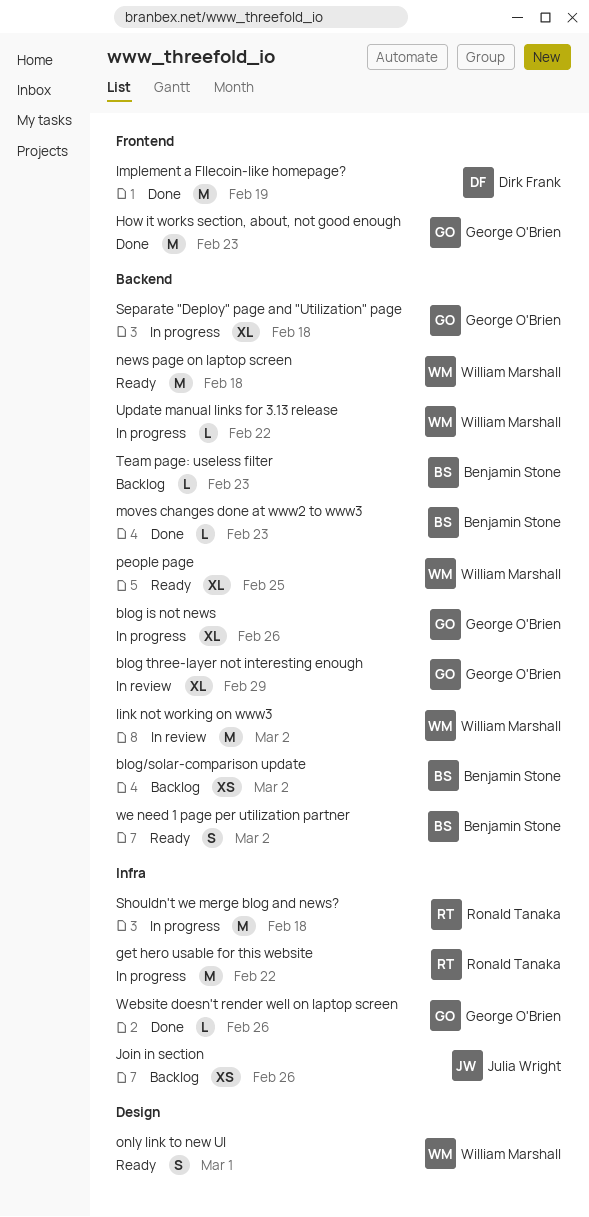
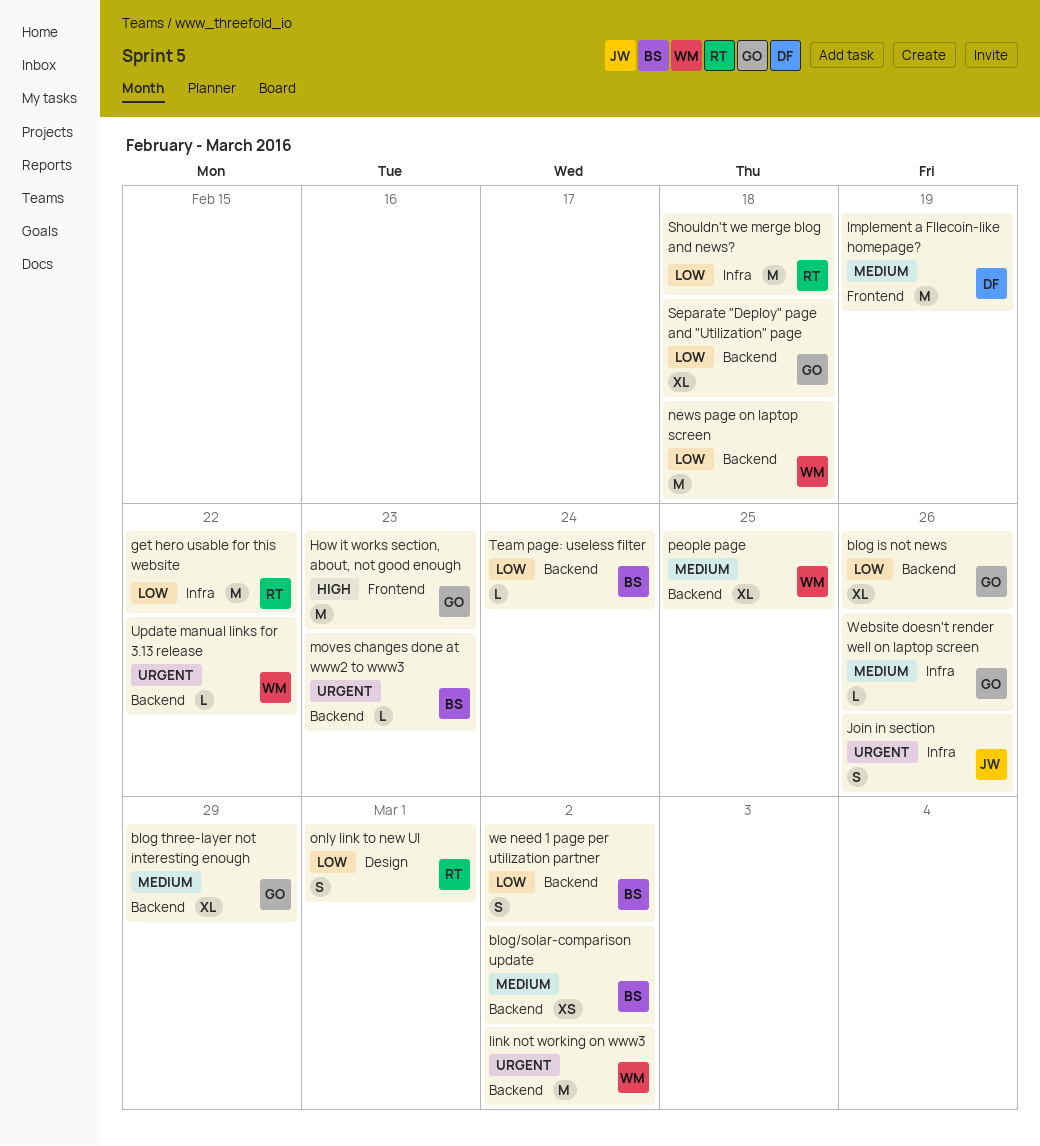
Join in section, estimate: XS -> S
only link to new UI, owner: William Marshall -> Ronald Tanaka
Team page: useless filter, due: Feb 23 -> Feb 24

